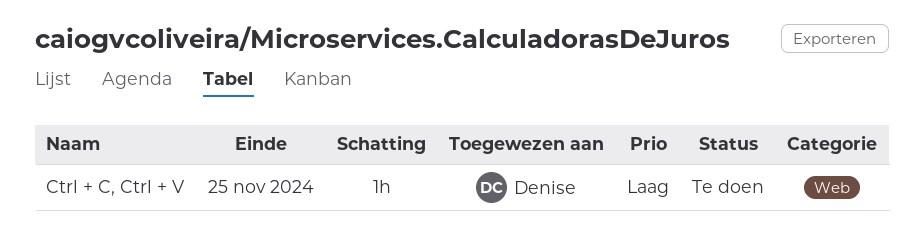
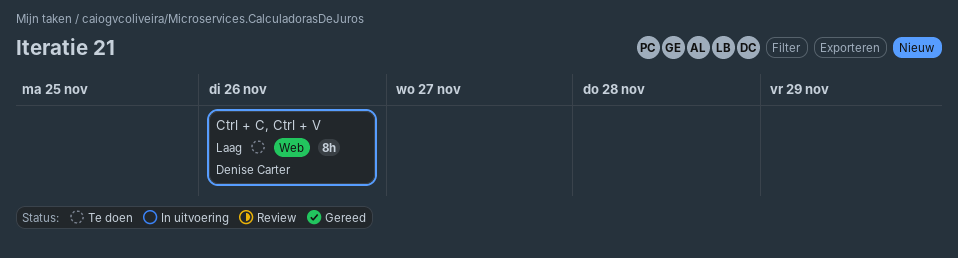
Ctrl + C, Ctrl + V, estimate: 1h -> 8h
Ctrl + C, Ctrl + V, due: Nov 25 -> Nov 26

